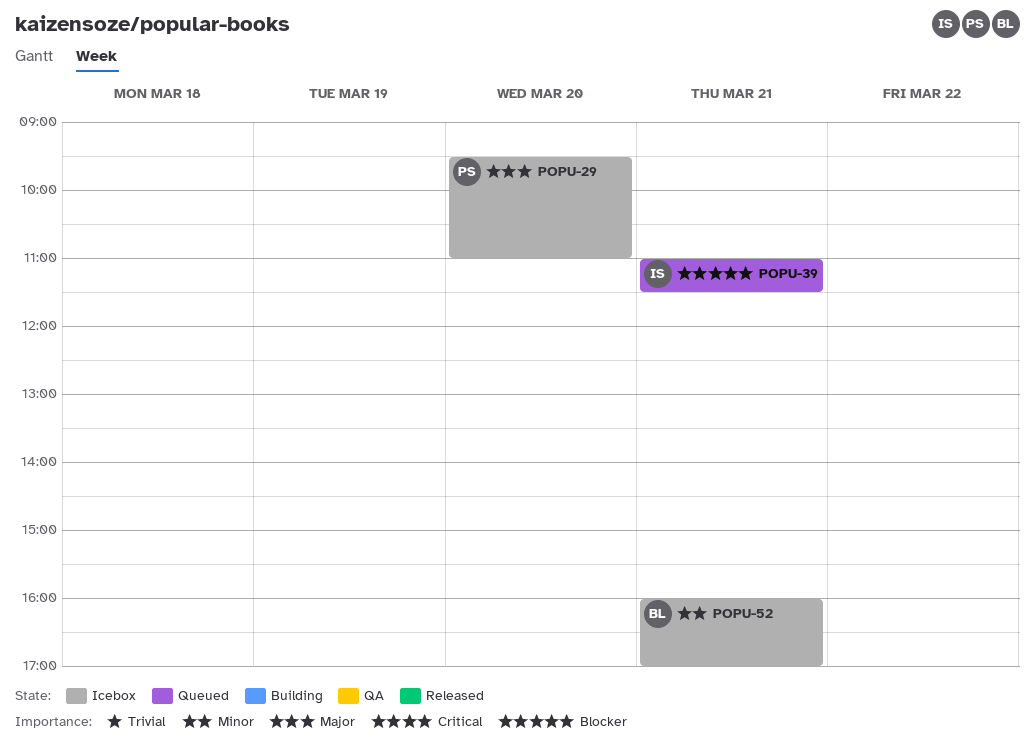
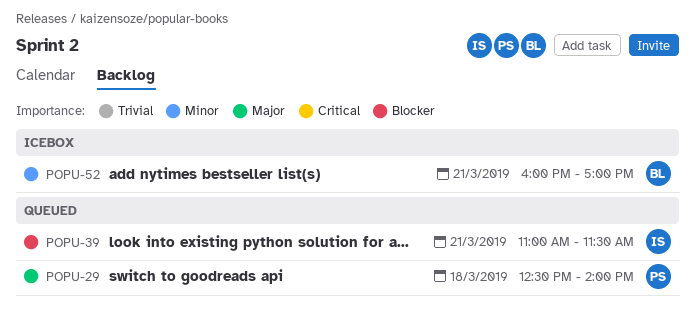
POPU-29, status: Icebox -> Queued
POPU-29, day: Mar 20 -> Mar 18
POPU-29, begins: 09:30 -> 12:30
POPU-29, ends: 11:00 -> 14:00

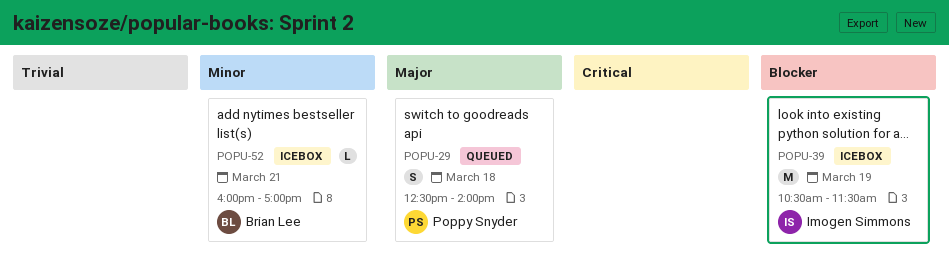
POPU-39, status: Queued -> Icebox
POPU-39, day: Mar 21 -> Mar 19
POPU-39, begins: 11:00 -> 10:30

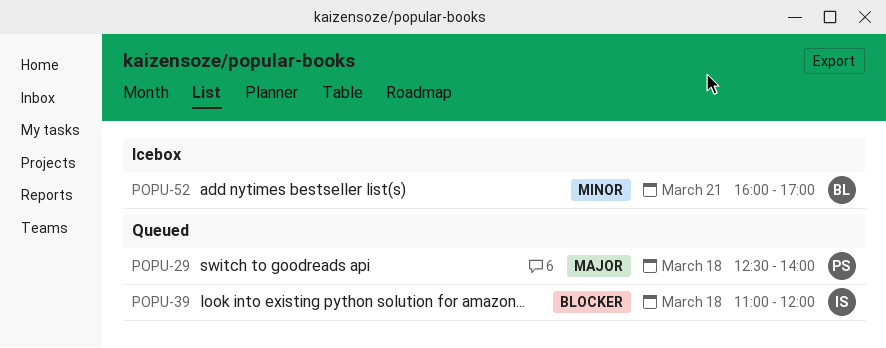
POPU-39, status: Icebox -> Queued
POPU-39, day: Mar 19 -> Mar 18
POPU-39, begins: 10:30 -> 11:00
POPU-39, ends: 11:30 -> 12:00

